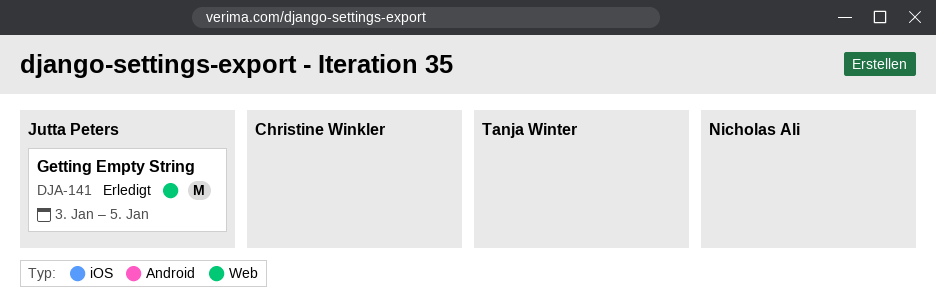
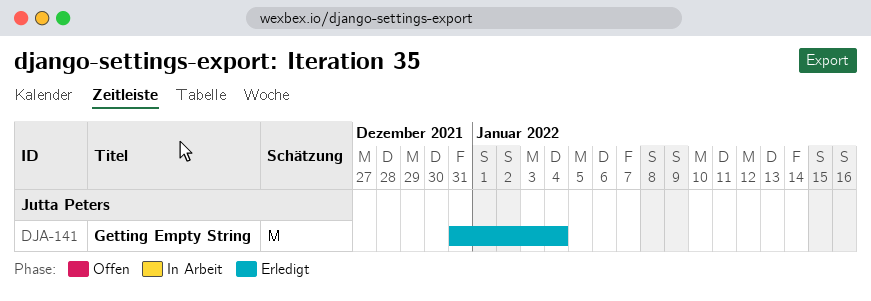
DJA-141, start: Jan 3 -> Dec 31
DJA-141, due: Jan 5 -> Jan 4

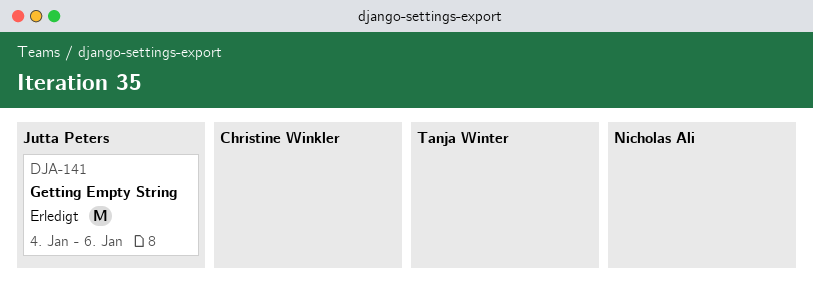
DJA-141, start: Dec 31 -> Jan 4
DJA-141, due: Jan 4 -> Jan 6

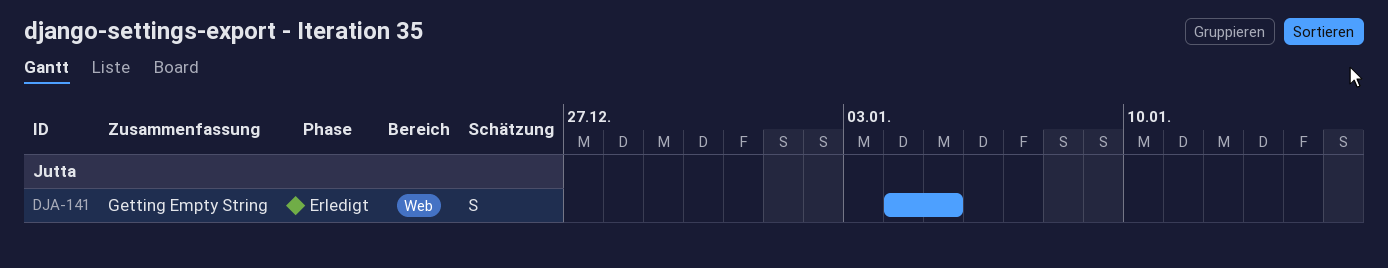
DJA-141, estimate: M -> S
DJA-141, due: Jan 6 -> Jan 5

